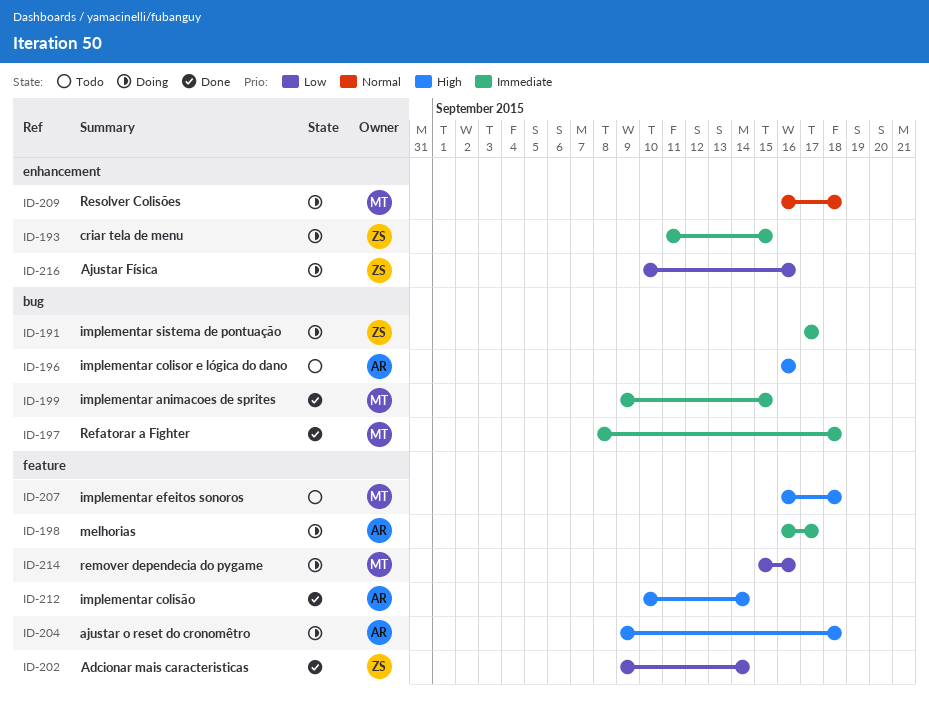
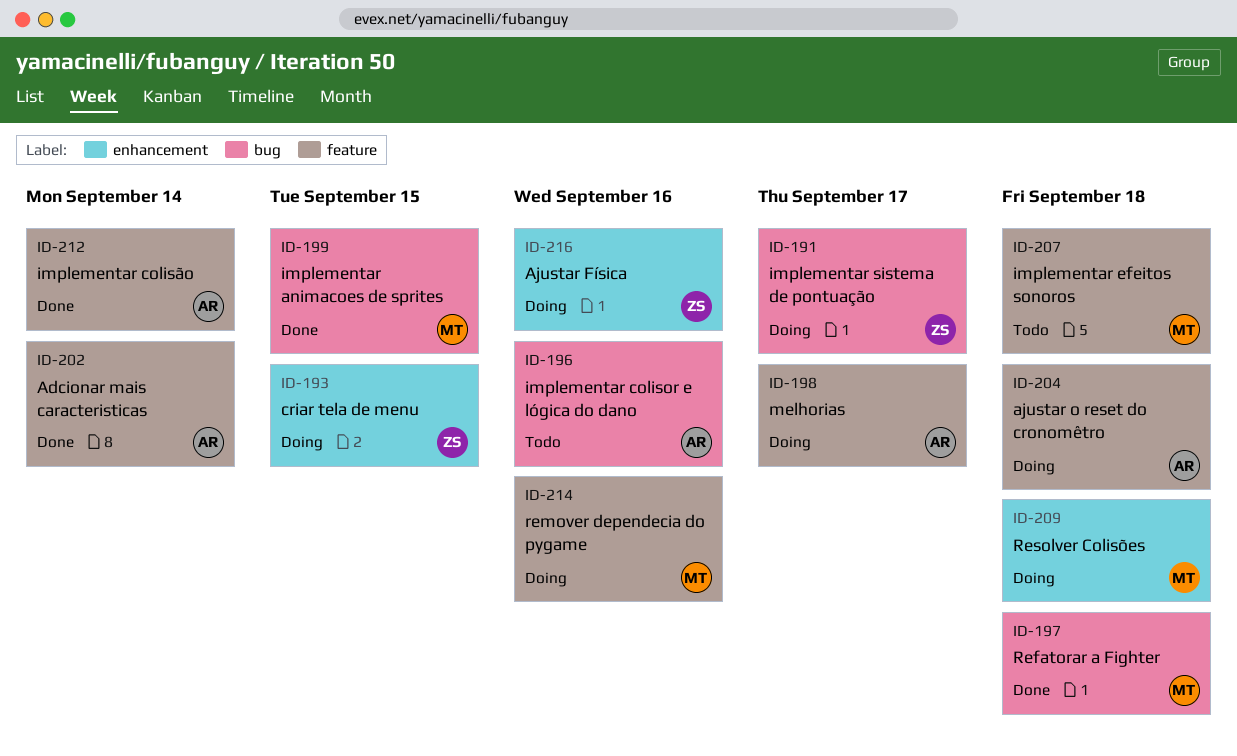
ID-202, owner: ZS -> AR

